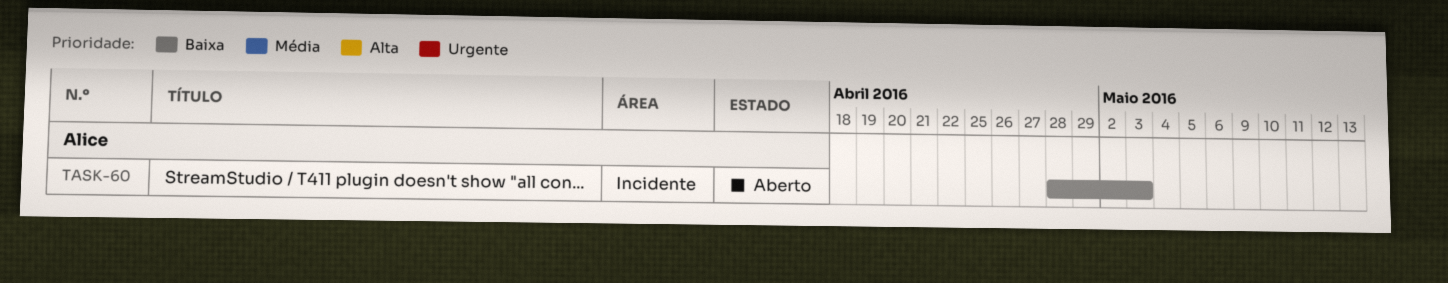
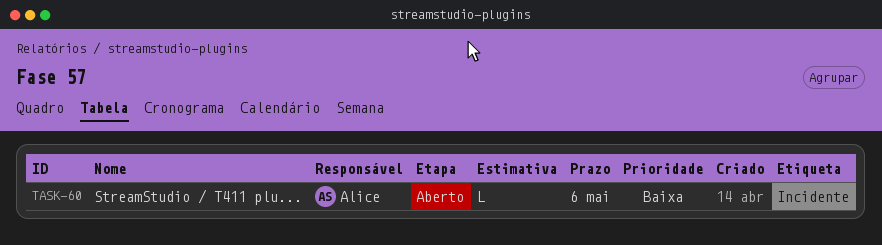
TASK-60, due: May 3 -> May 6

